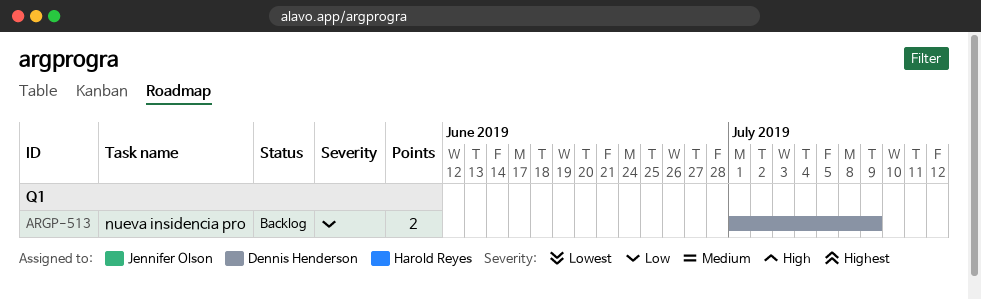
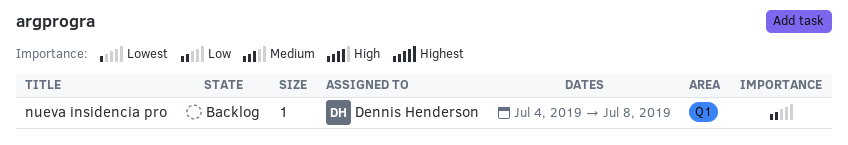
nueva insidencia pro, estimate: 2 -> 1
nueva insidencia pro, start: Jul 1 -> Jul 4
nueva insidencia pro, due: Jul 9 -> Jul 8

